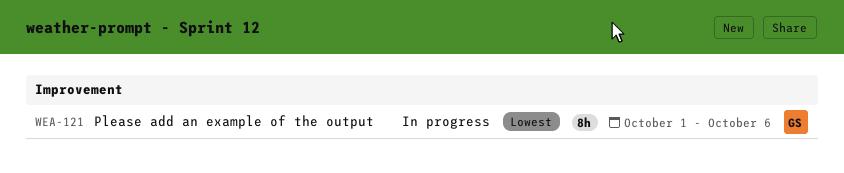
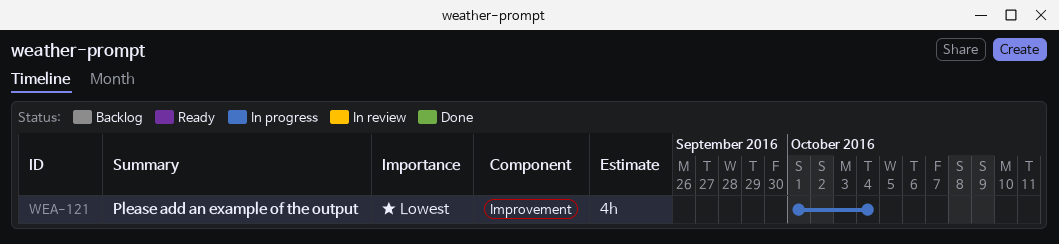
WEA-121, estimate: 8h -> 4h
WEA-121, due: Oct 6 -> Oct 4

